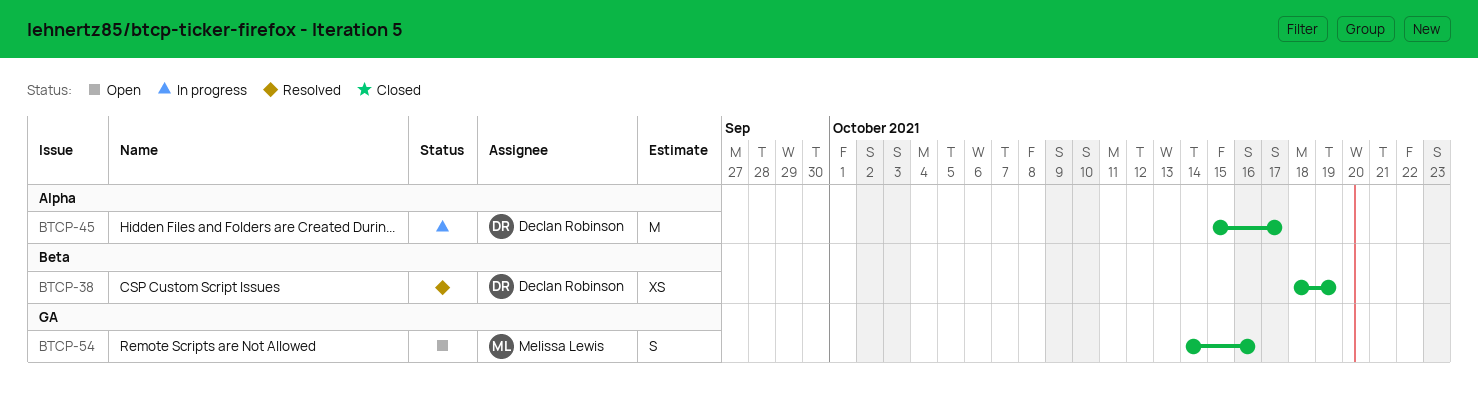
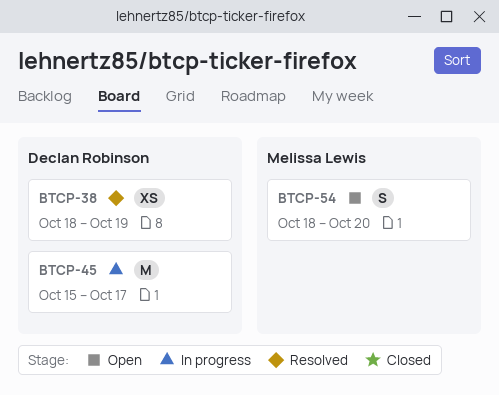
BTCP-54, start: Oct 14 -> Oct 18
BTCP-54, due: Oct 16 -> Oct 20

